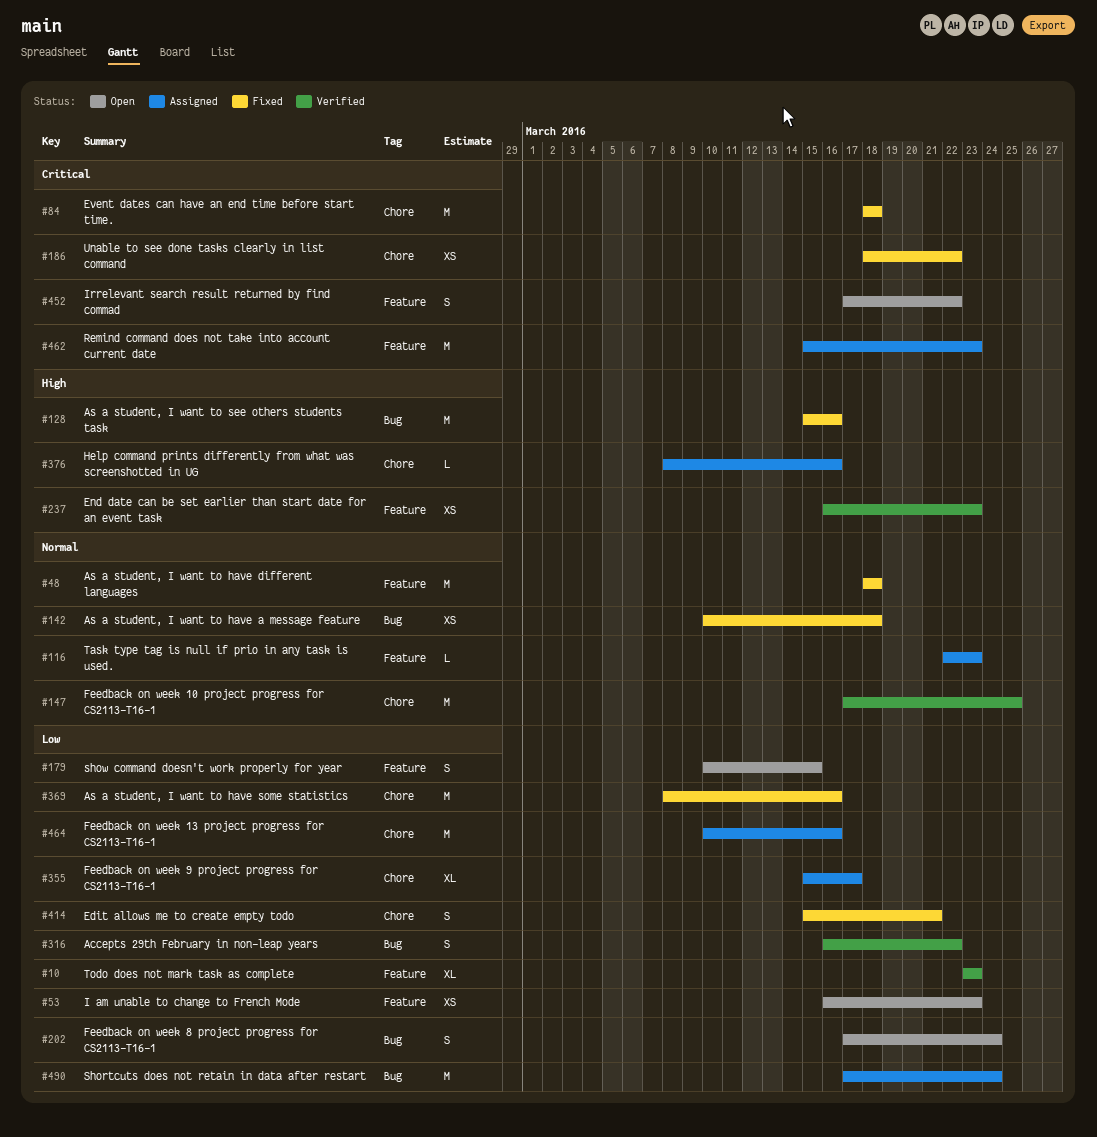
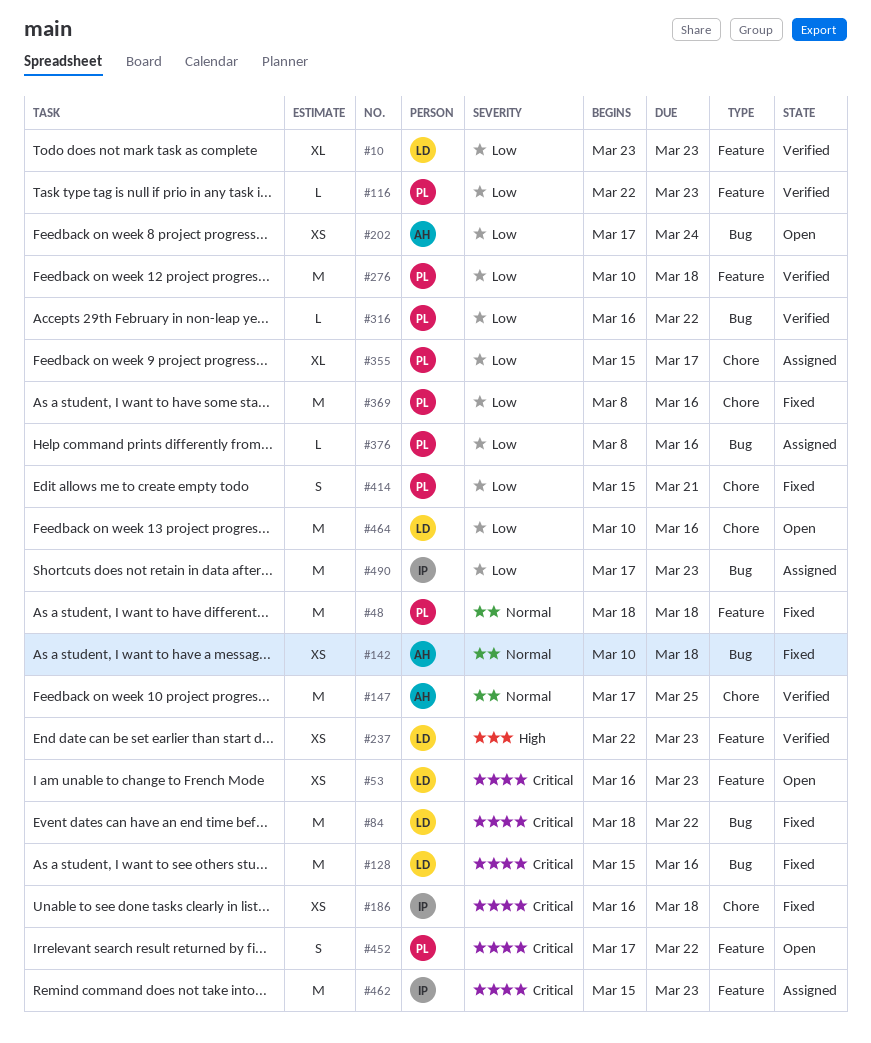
#53, priority: Low -> Critical
#84, label: Chore -> Bug
#84, due: Mar 18 -> Mar 22
#116, status: Assigned -> Verified
#116, priority: Normal -> Low
#128, priority: High -> Critical
#179: present -> none
#186, start: Mar 18 -> Mar 16
#186, due: Mar 22 -> Mar 18
#202, estimate: S -> XS
#237, start: Mar 16 -> Mar 22
#276: none -> present
#316, estimate: S -> L
#376, priority: High -> Low
#376, label: Chore -> Bug
#464, status: Assigned -> Open
#490, due: Mar 24 -> Mar 23

